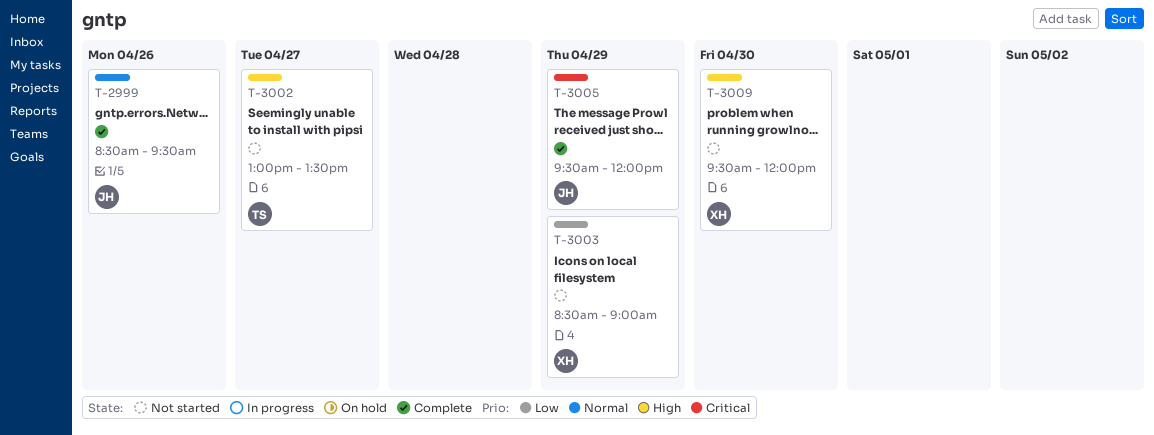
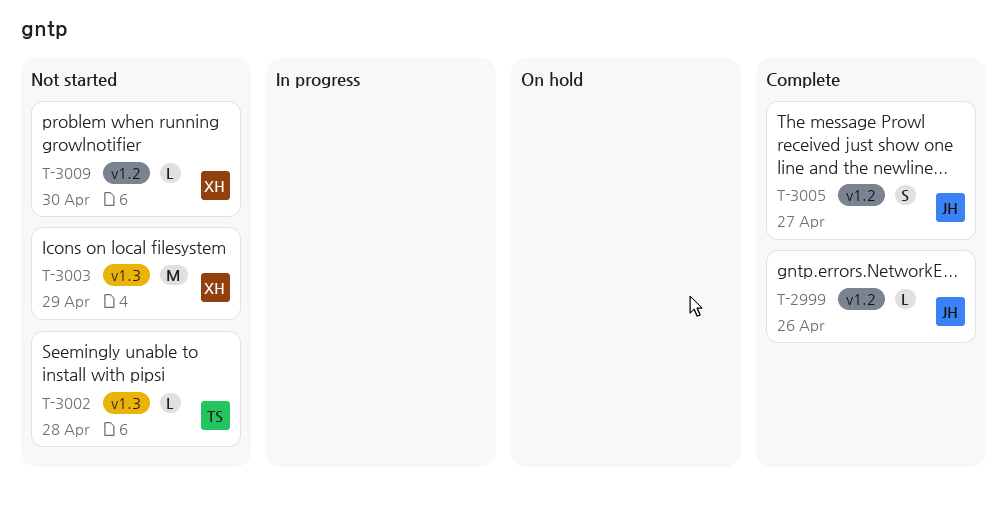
T-3002, day: Apr 27 -> Apr 28
T-3005, day: Apr 29 -> Apr 27

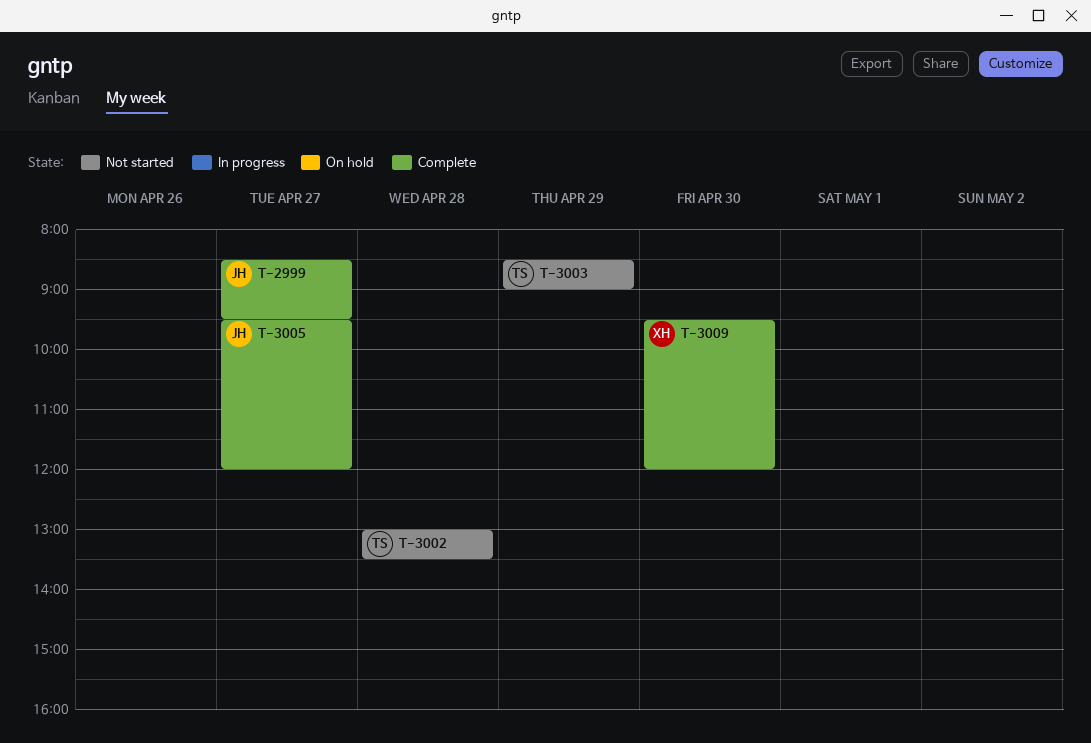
T-2999, day: Apr 26 -> Apr 27
T-3003, owner: XH -> TS
T-3009, status: Not started -> Complete

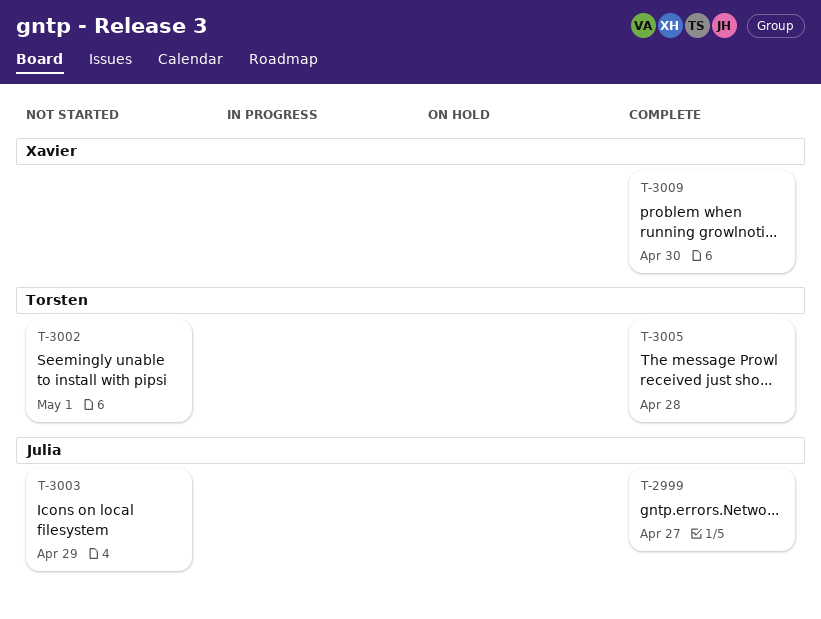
T-3002, day: Apr 28 -> May 1
T-3003, owner: Torsten -> Julia
T-3005, owner: Julia -> Torsten
T-3005, day: Apr 27 -> Apr 28

